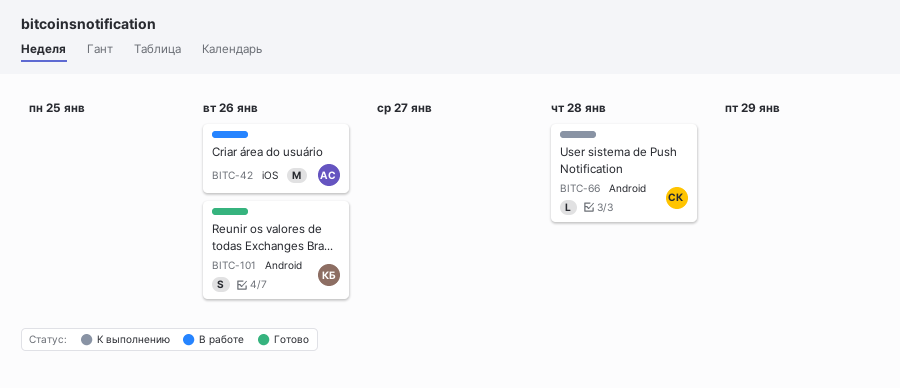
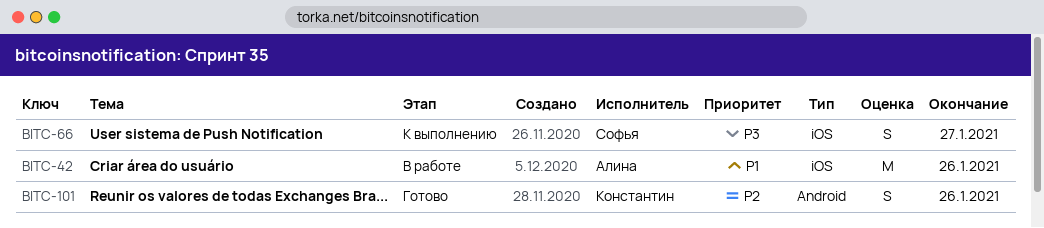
BITC-66, label: Android -> iOS
BITC-66, estimate: L -> S
BITC-66, due: Jan 28 -> Jan 27

